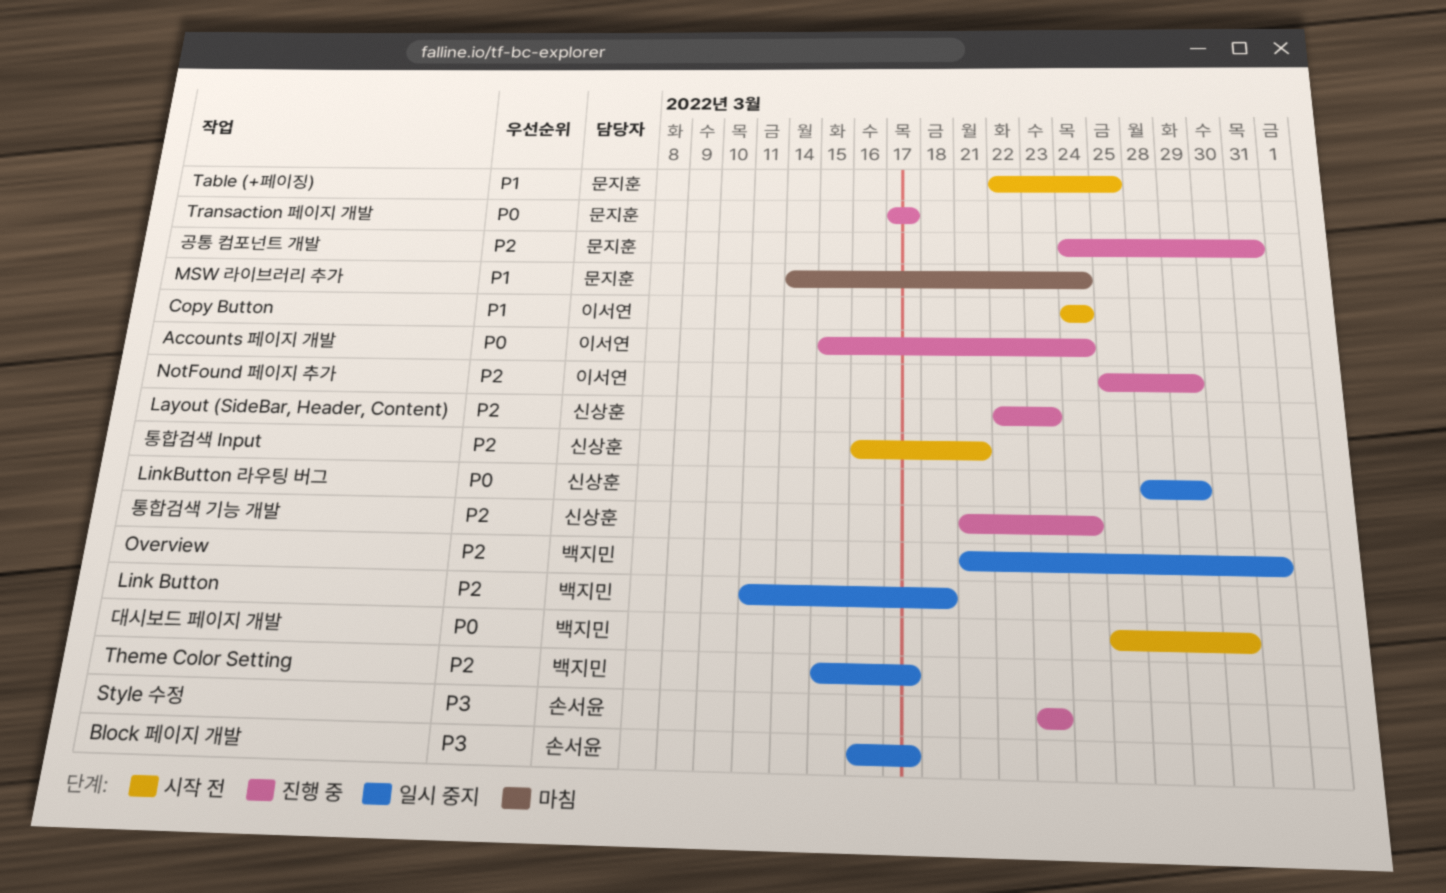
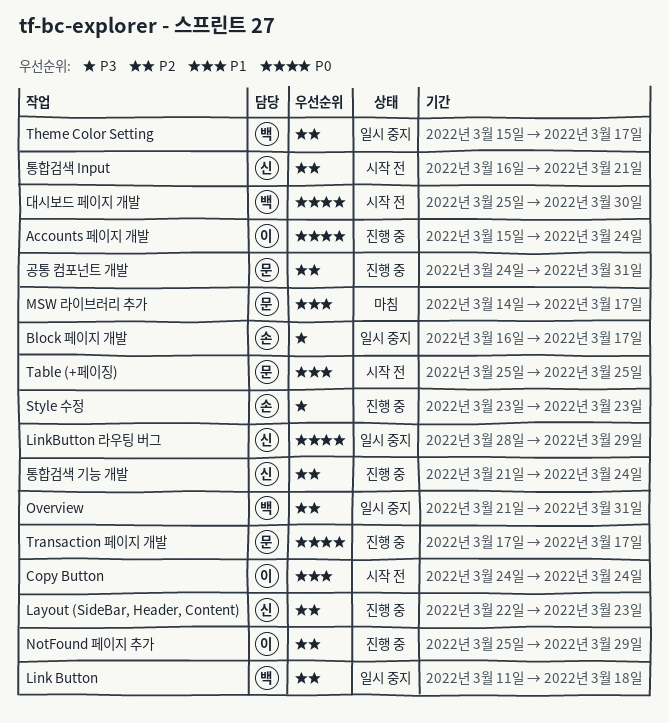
MSW 라이브러리 추가, due: Mar 24 -> Mar 17
Table (+페이징), start: Mar 22 -> Mar 25

